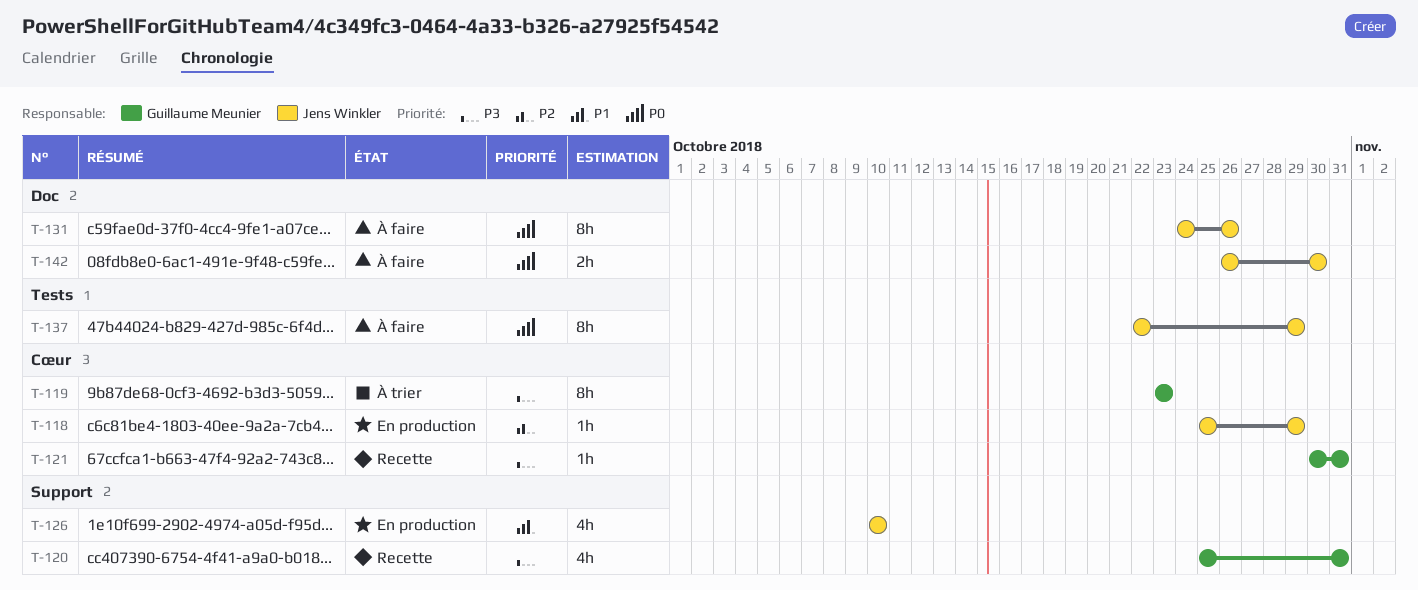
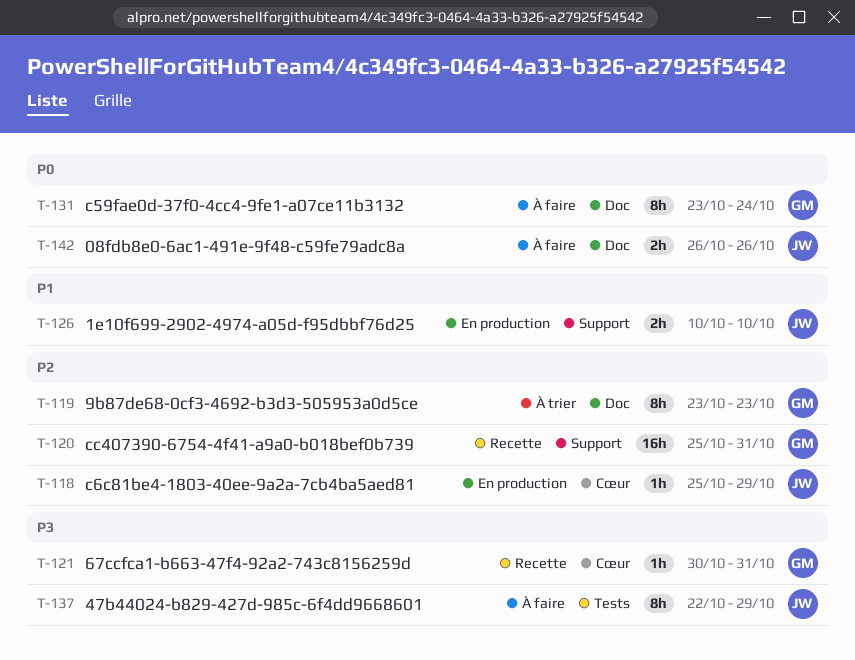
T-119, priority: P3 -> P2
T-119, label: Cœur -> Doc
T-120, priority: P3 -> P2
T-120, estimate: 4h -> 16h
T-126, estimate: 4h -> 2h
T-131, owner: Jens Winkler -> Guillaume Meunier
T-131, start: Oct 24 -> Oct 23
T-131, due: Oct 26 -> Oct 24
T-137, priority: P0 -> P3
T-142, due: Oct 30 -> Oct 26

